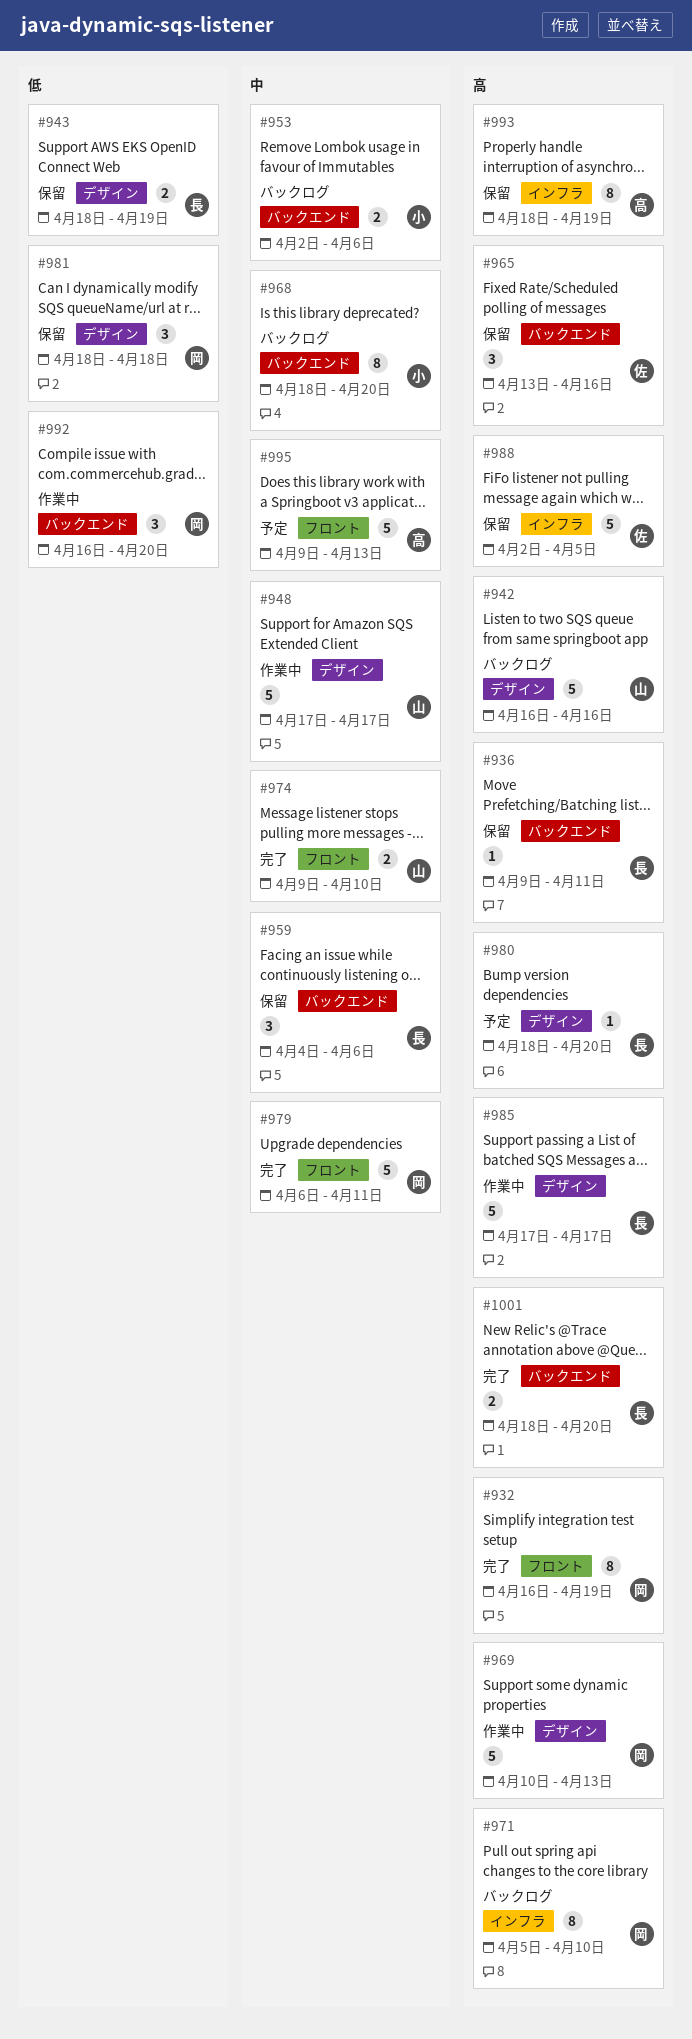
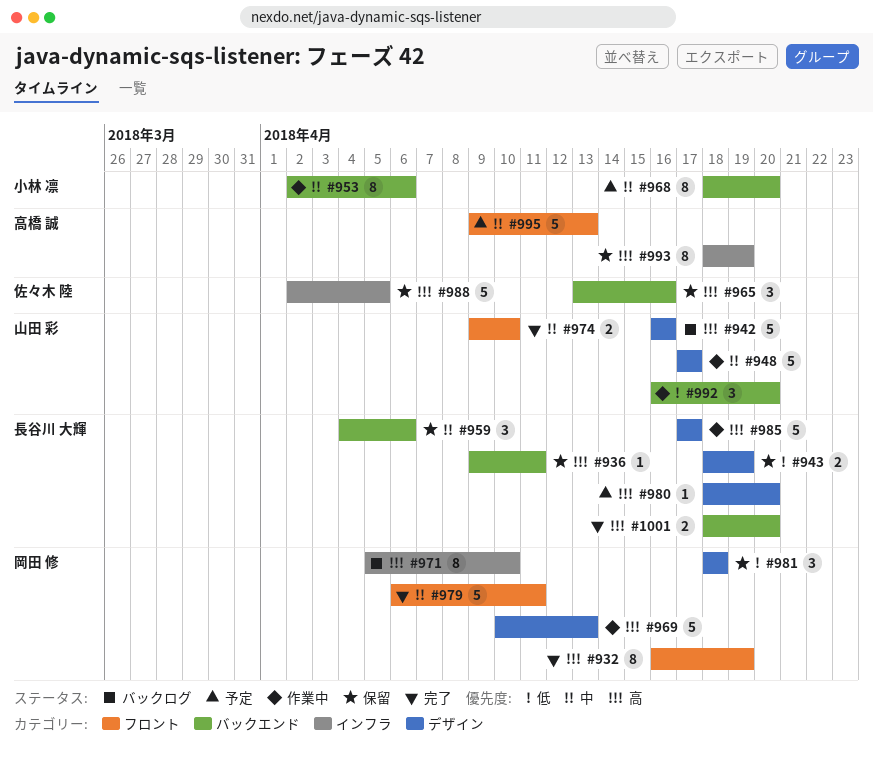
#953, status: バックログ -> 作業中
#953, estimate: 2 -> 8
#968, status: バックログ -> 予定
#992, owner: 岡田 修 -> 山田 彩

